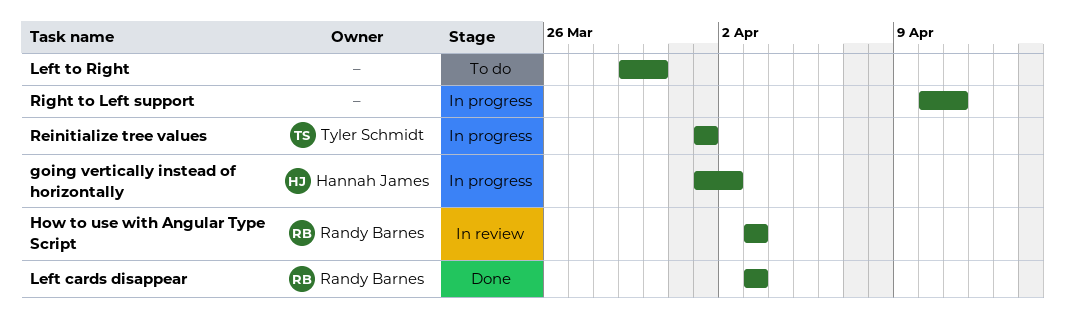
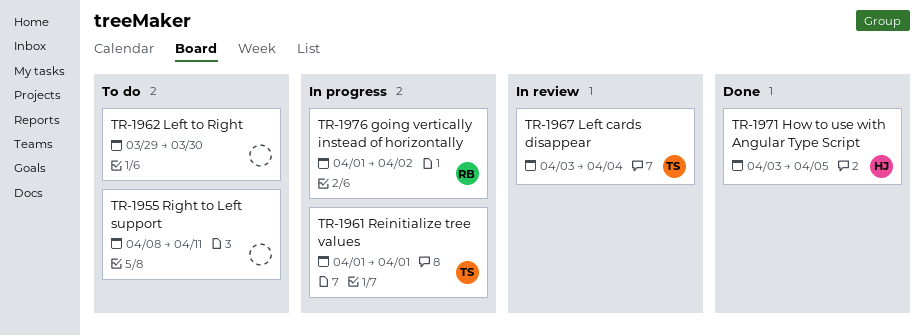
going vertically instead of horizontally, owner: Hannah James -> Randy Barnes
How to use with Angular Type Script, status: In review -> Done
How to use with Angular Type Script, owner: Randy Barnes -> Hannah James
How to use with Angular Type Script, due: Apr 3 -> Apr 5
Left cards disappear, status: Done -> In review
Left cards disappear, owner: Randy Barnes -> Tyler Schmidt
Left cards disappear, due: Apr 3 -> Apr 4
Right to Left support, status: In progress -> To do
Right to Left support, start: Apr 10 -> Apr 8

